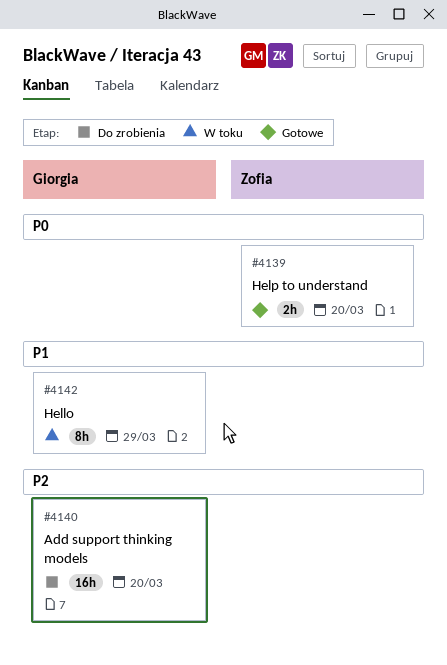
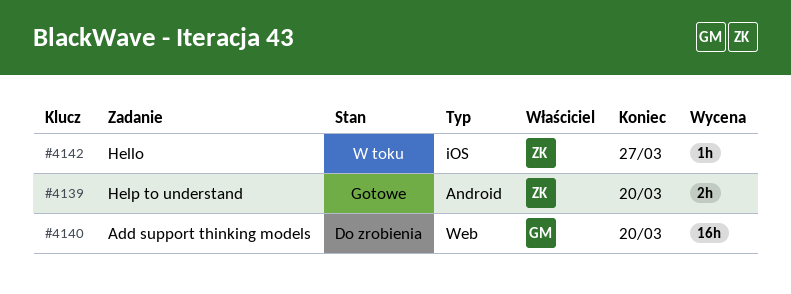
#4142, owner: Giorgia -> Zofia
#4142, estimate: 8h -> 1h
#4142, due: Mar 29 -> Mar 27

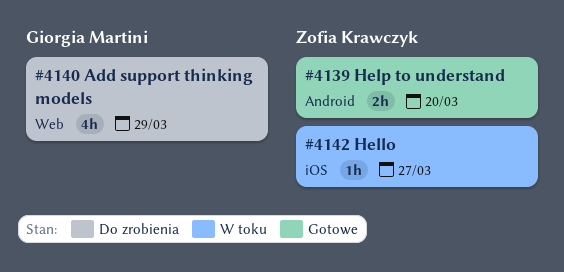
#4140, estimate: 16h -> 4h
#4140, due: Mar 20 -> Mar 29

